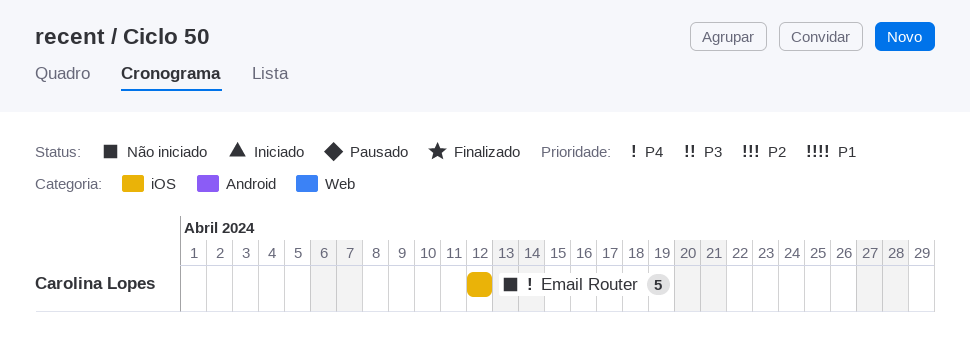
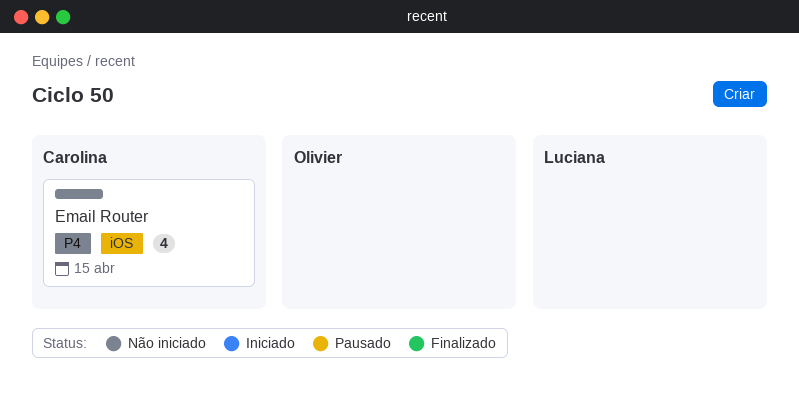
Email Router, estimate: 5 -> 4
Email Router, due: Apr 12 -> Apr 15

